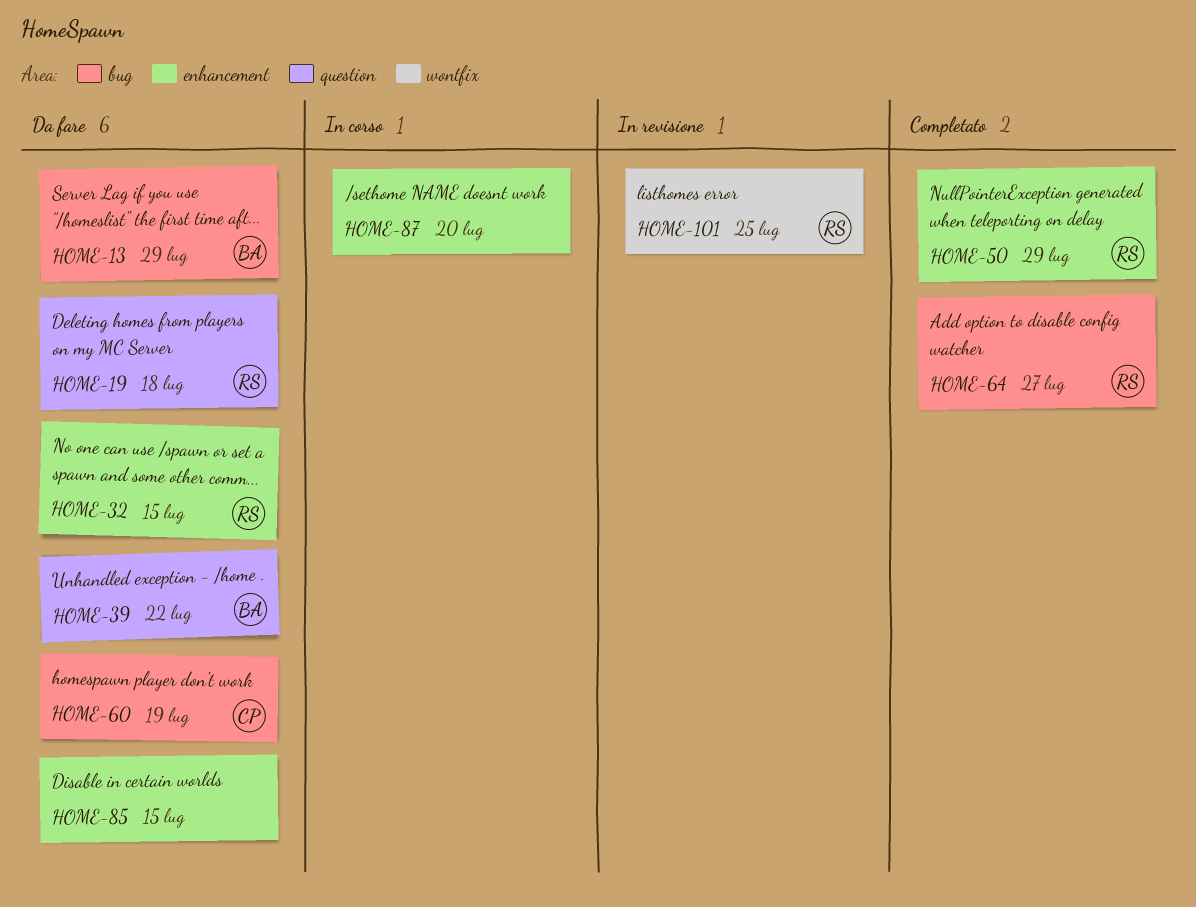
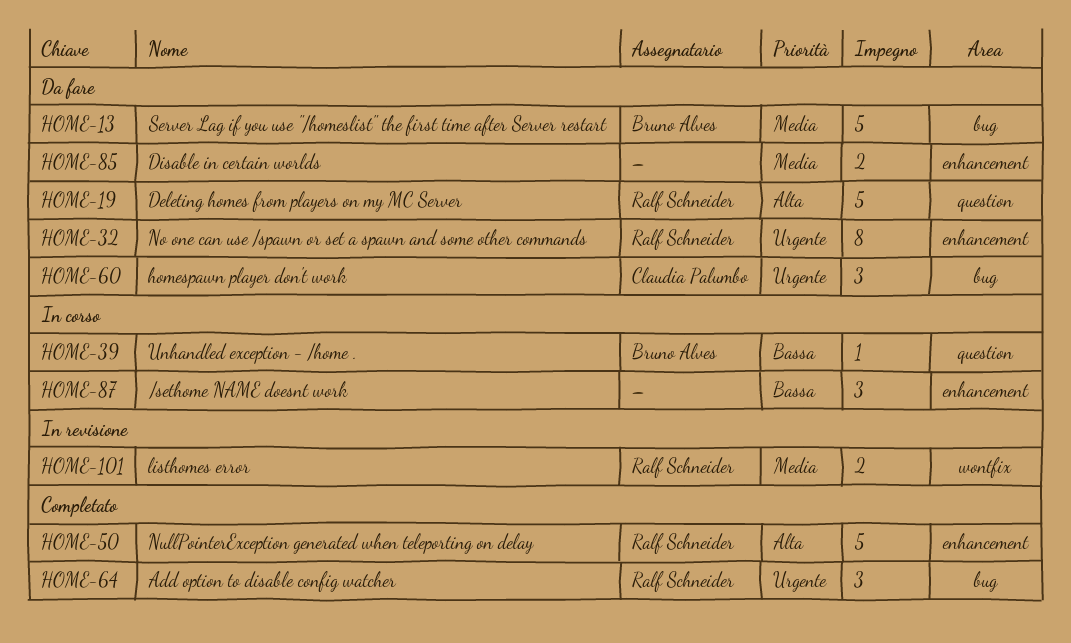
HOME-39, status: Da fare -> In corso

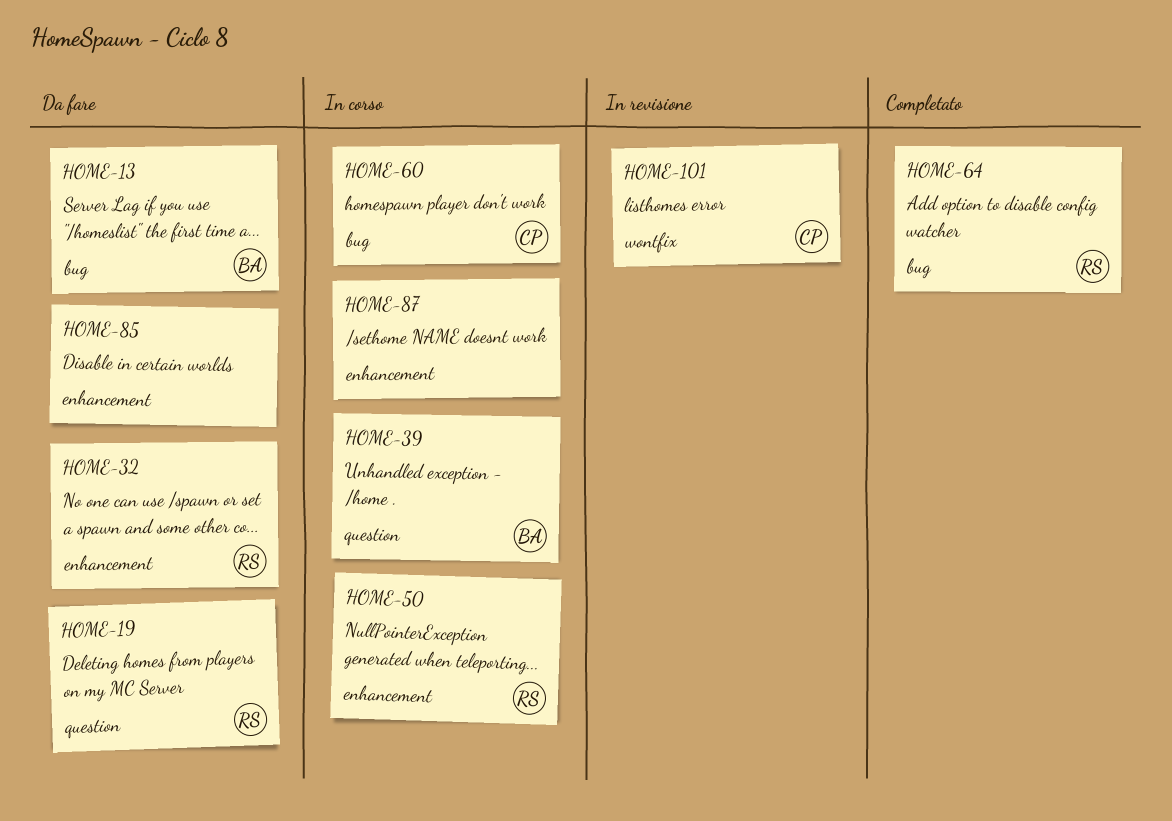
HOME-50, status: Completato -> In corso
HOME-60, status: Da fare -> In corso
HOME-101, owner: Ralf Schneider -> Claudia Palumbo

